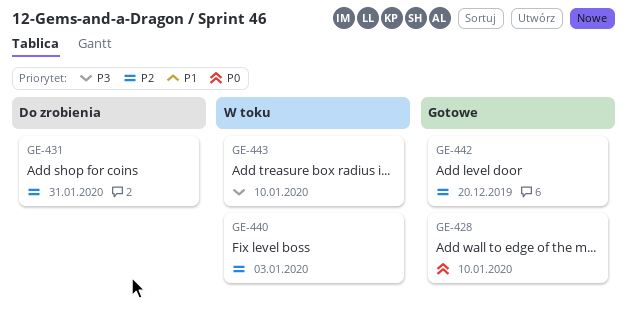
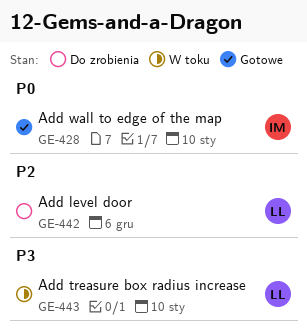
GE-431: present -> none
GE-440: present -> none
GE-442, status: Gotowe -> Do zrobienia
GE-442, due: Dec 20 -> Dec 6

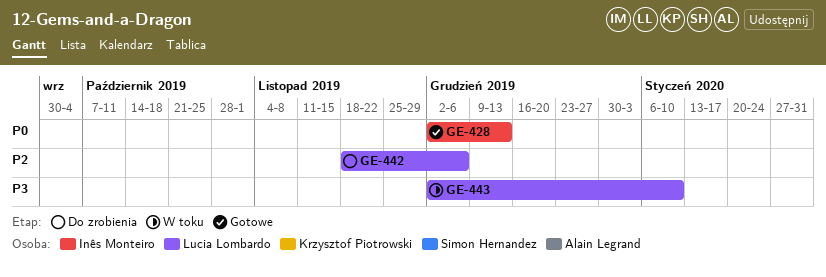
GE-428, due: Jan 10 -> Dec 13

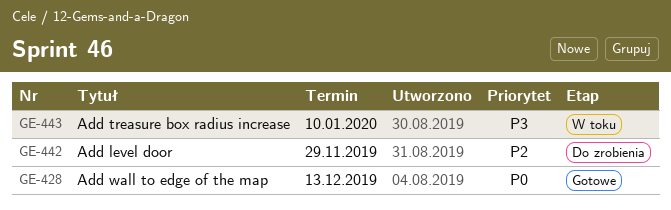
GE-442, due: Dec 6 -> Nov 29

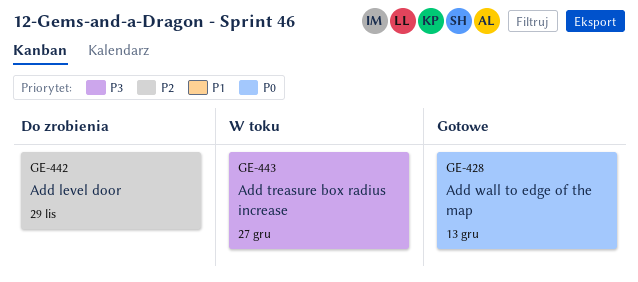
GE-443, due: Jan 10 -> Dec 27

